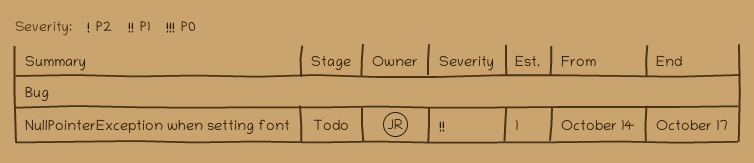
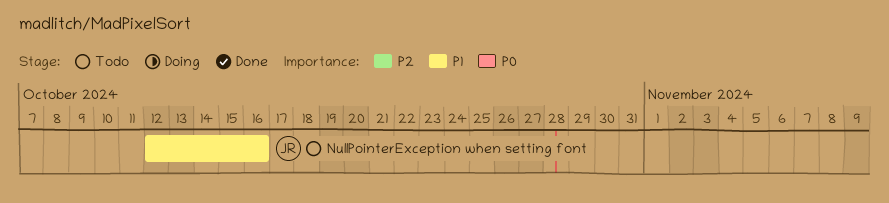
NullPointerException when setting font, start: Oct 14 -> Oct 12
NullPointerException when setting font, due: Oct 17 -> Oct 16

